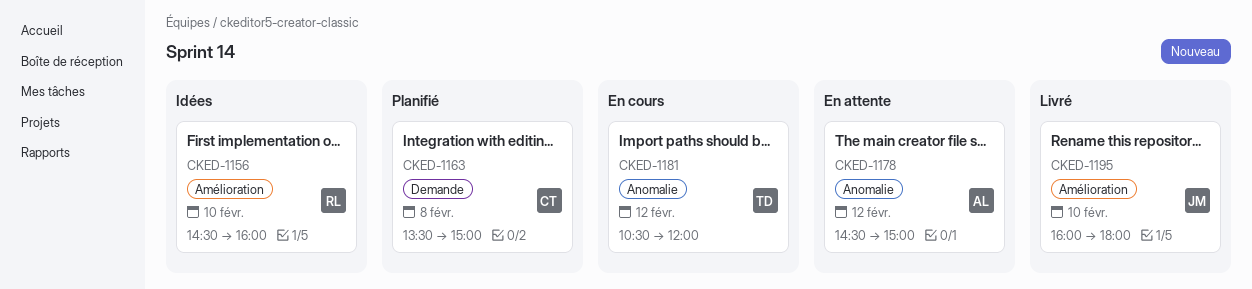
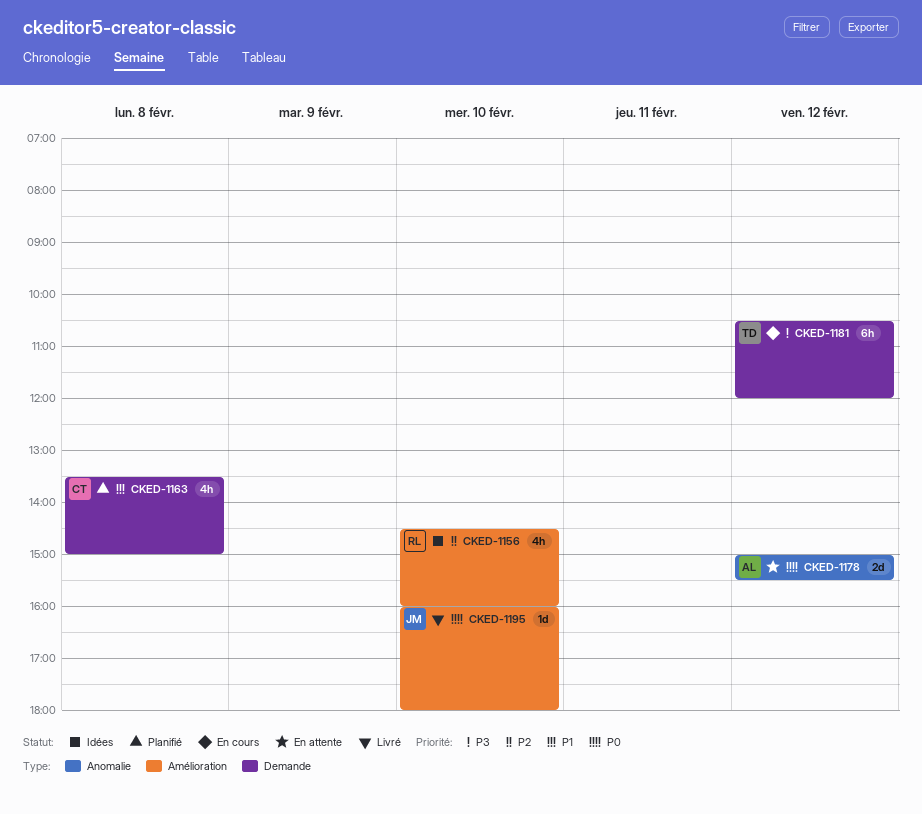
CKED-1178, begins: 14:30 -> 15:00
CKED-1178, ends: 15:00 -> 15:30
CKED-1181, label: Anomalie -> Demande

